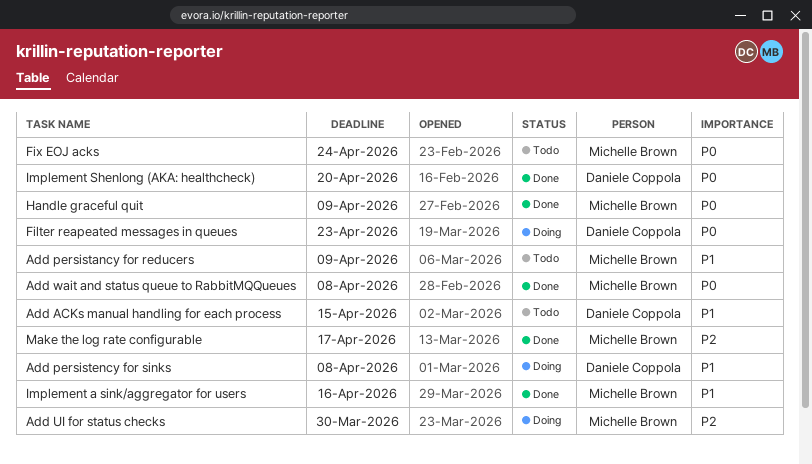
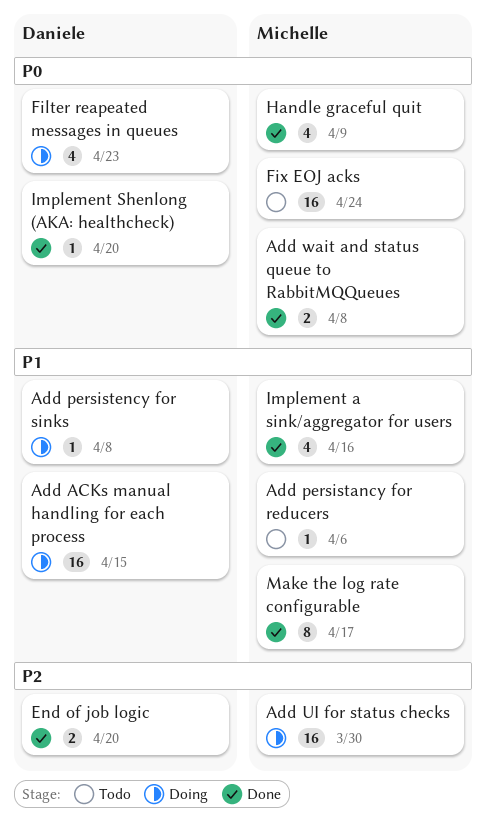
Add ACKs manual handling for each process, status: Todo -> Doing
Add persistancy for reducers, due: Apr 9 -> Apr 6
End of job logic: none -> present
Make the log rate configurable, priority: P2 -> P1

